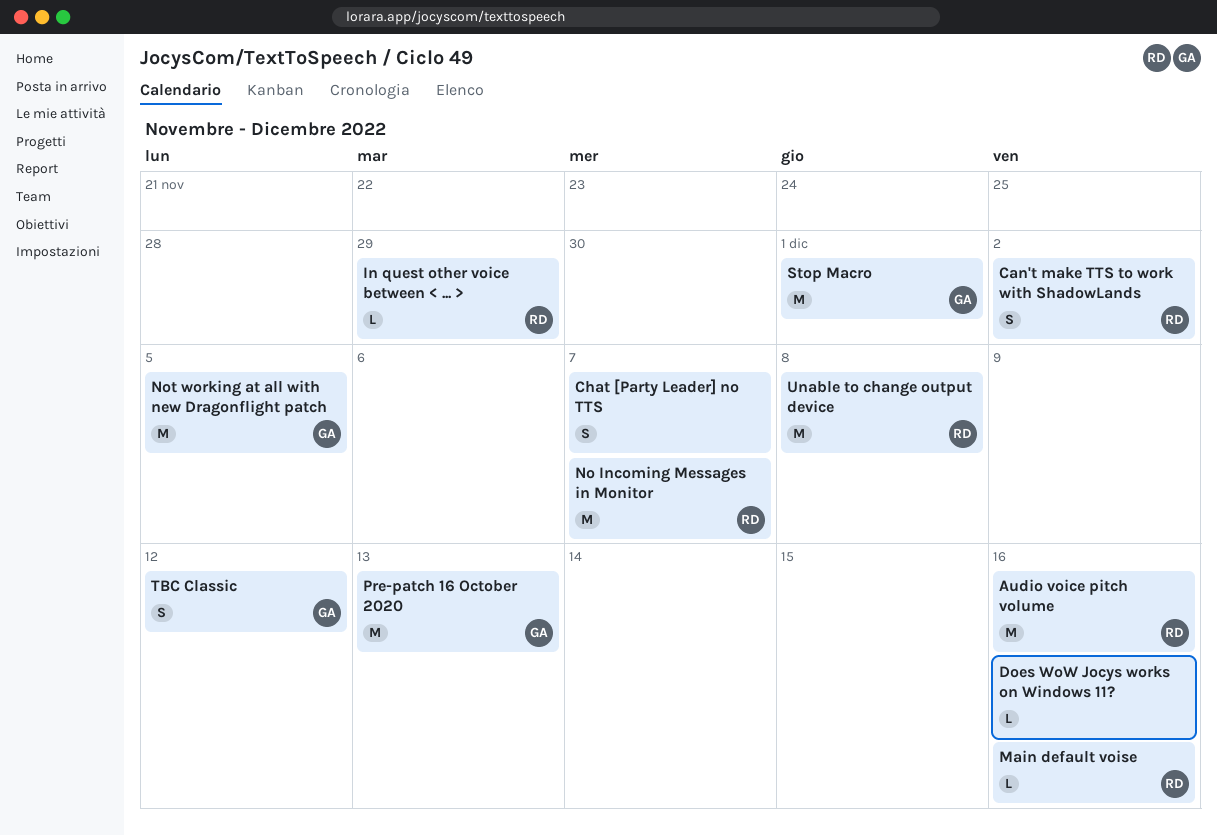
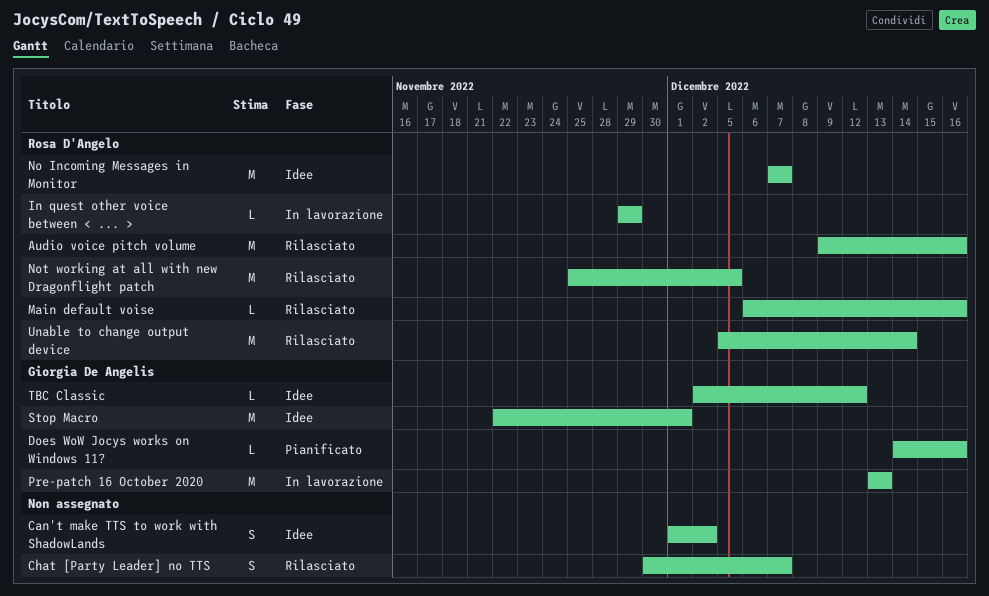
Can't make TTS to work with ShadowLands, owner: Rosa D'Angelo -> none
Does WoW Jocys works on Windows 11?, owner: none -> Giorgia De Angelis
Not working at all with new Dragonflight patch, owner: Giorgia De Angelis -> Rosa D'Angelo
TBC Classic, estimate: S -> L
Unable to change output device, due: Dec 8 -> Dec 14

